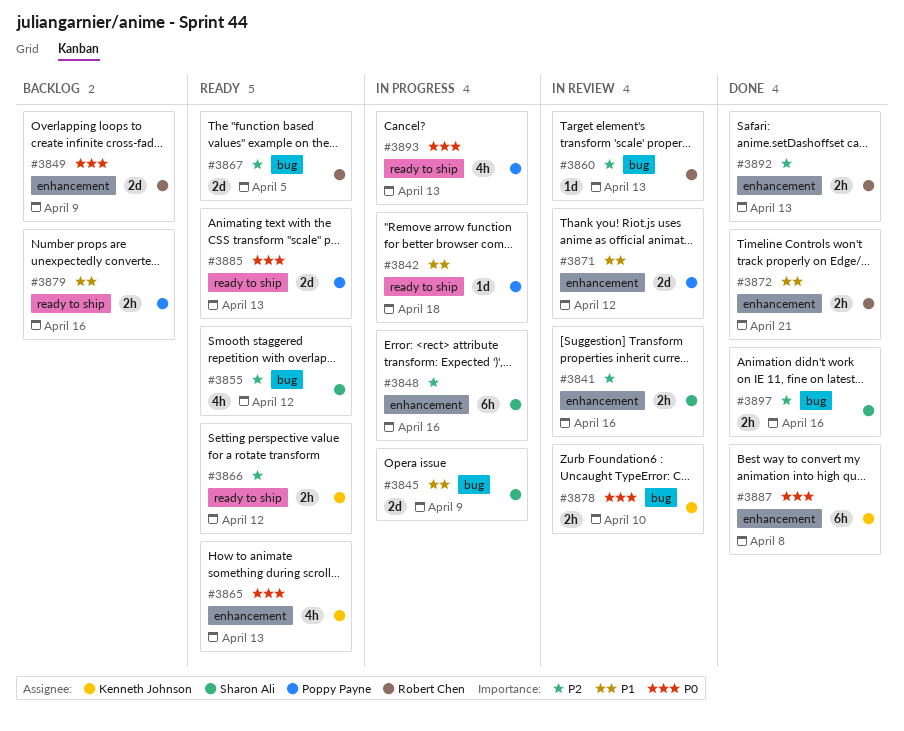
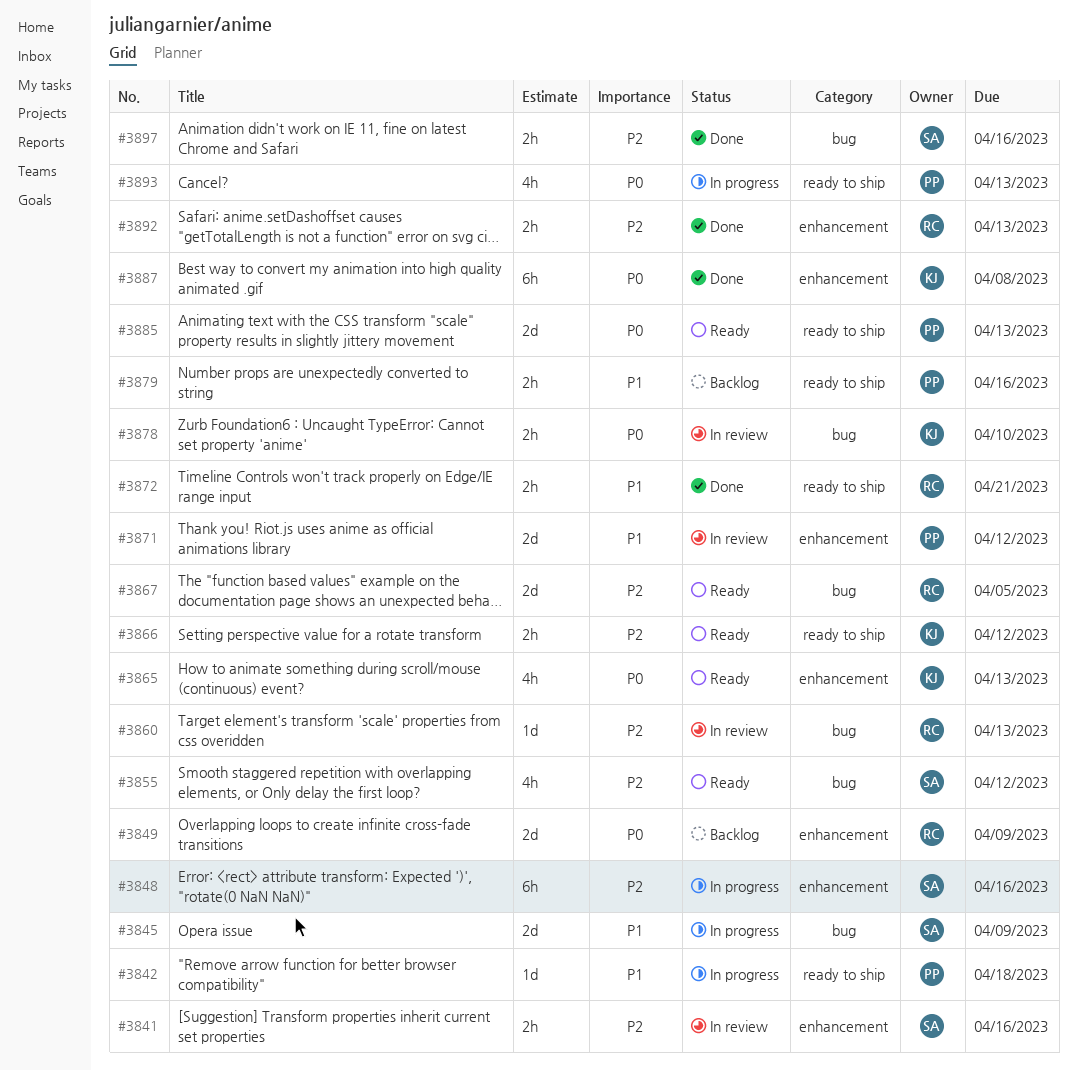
#3872, label: enhancement -> ready to ship

